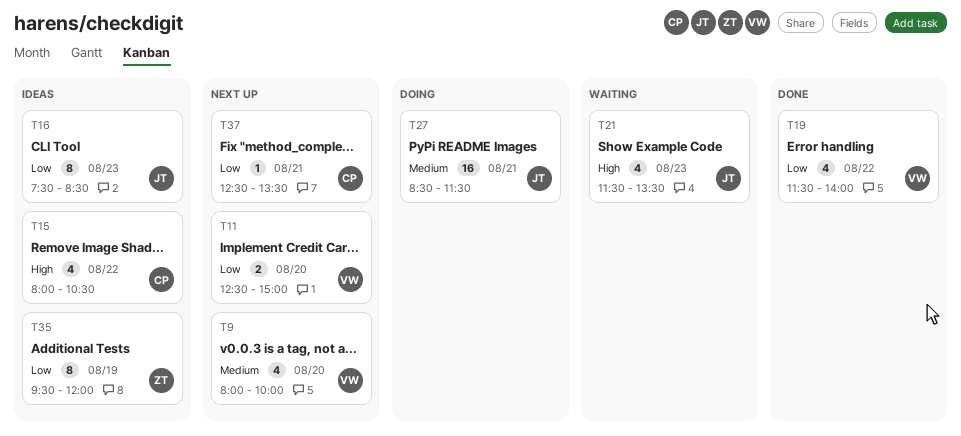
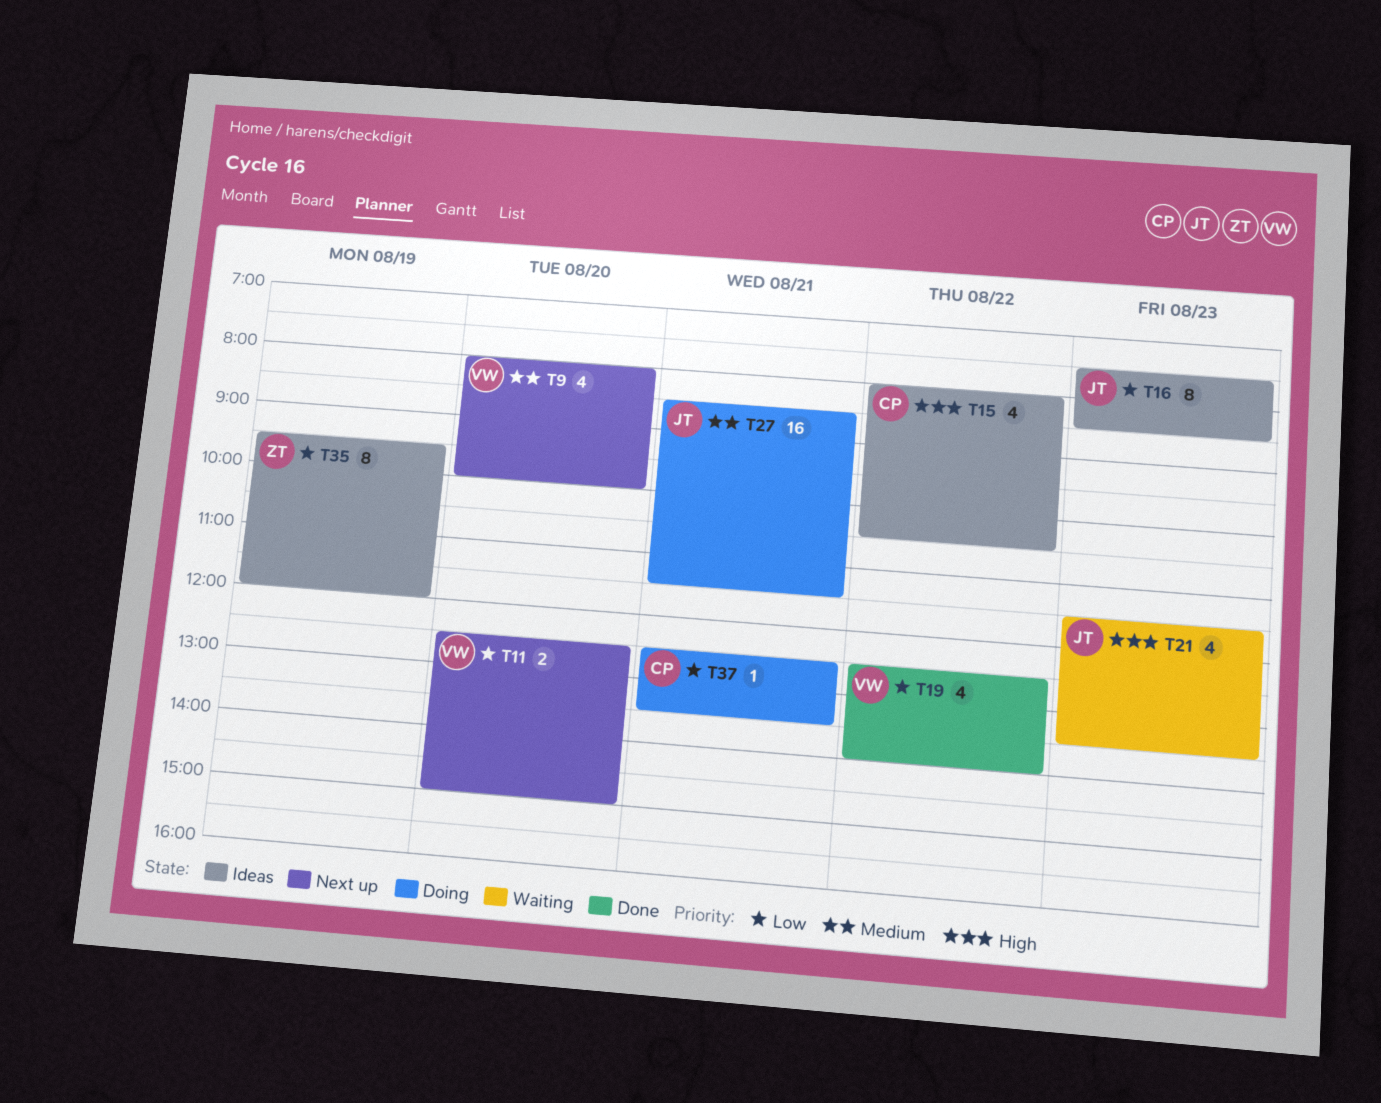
T19, begins: 11:30 -> 12:30
T37, status: Next up -> Doing

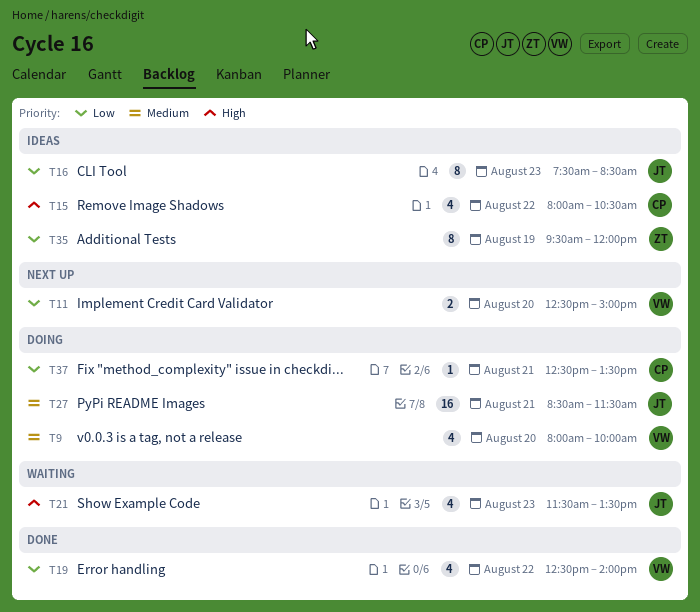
T9, status: Next up -> Doing

